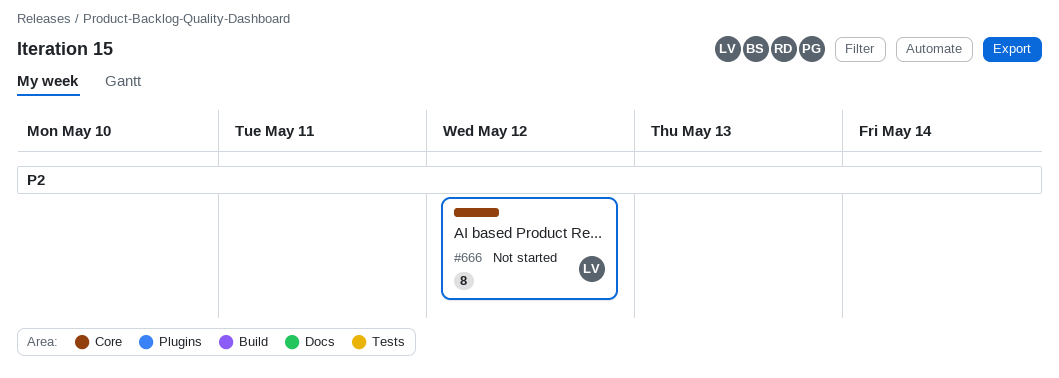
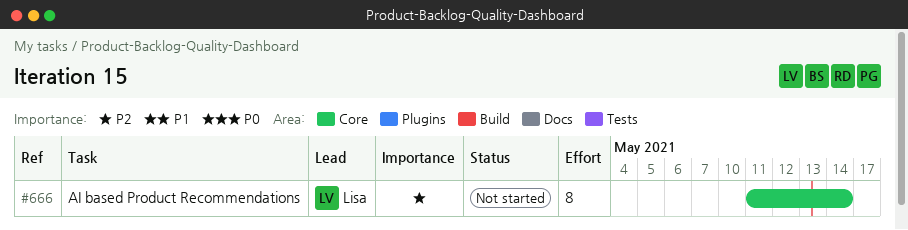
#666, due: May 12 -> May 14

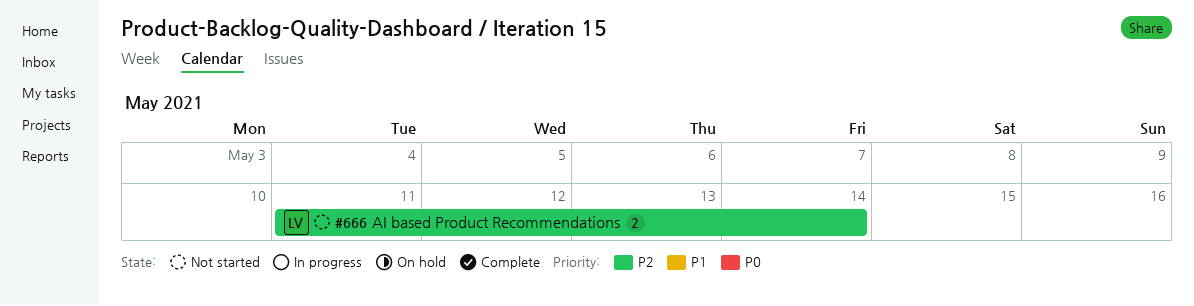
#666, estimate: 8 -> 2

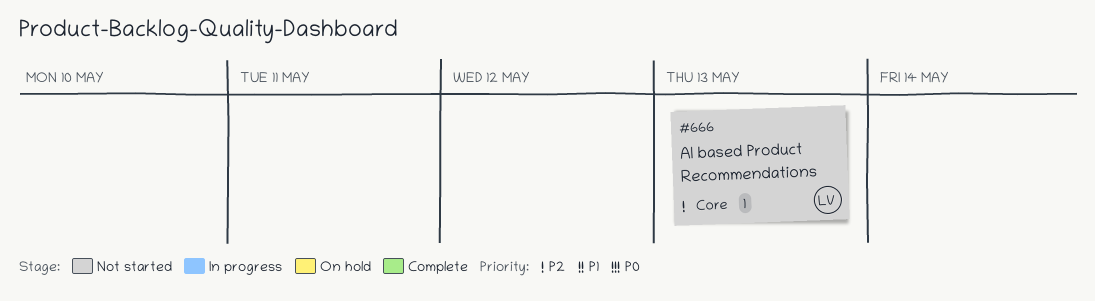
#666, estimate: 2 -> 1
#666, due: May 14 -> May 13

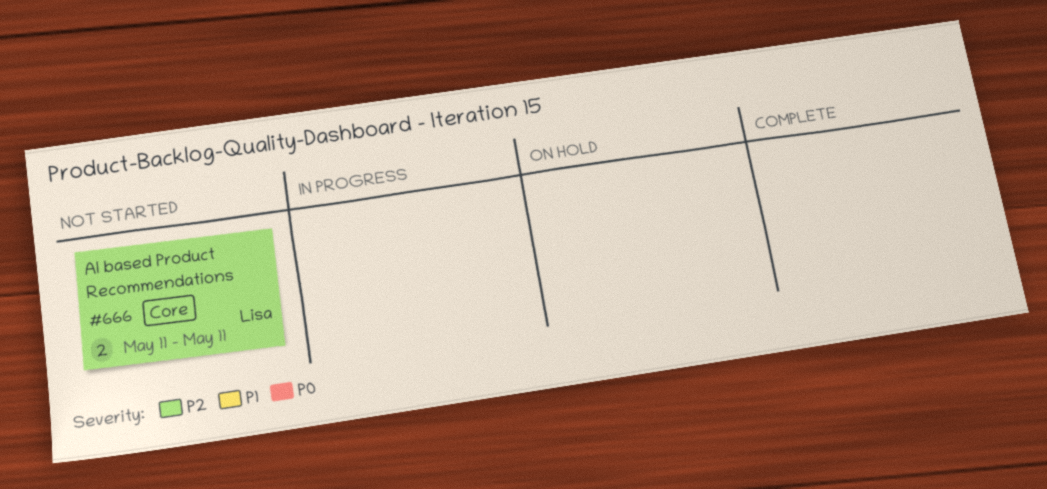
#666, estimate: 1 -> 2
#666, due: May 13 -> May 11

